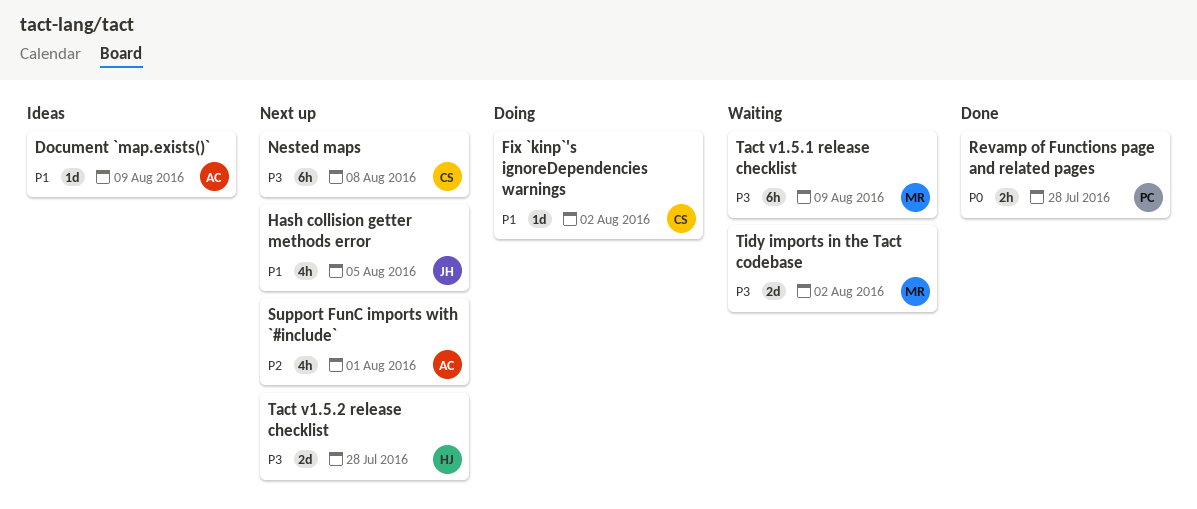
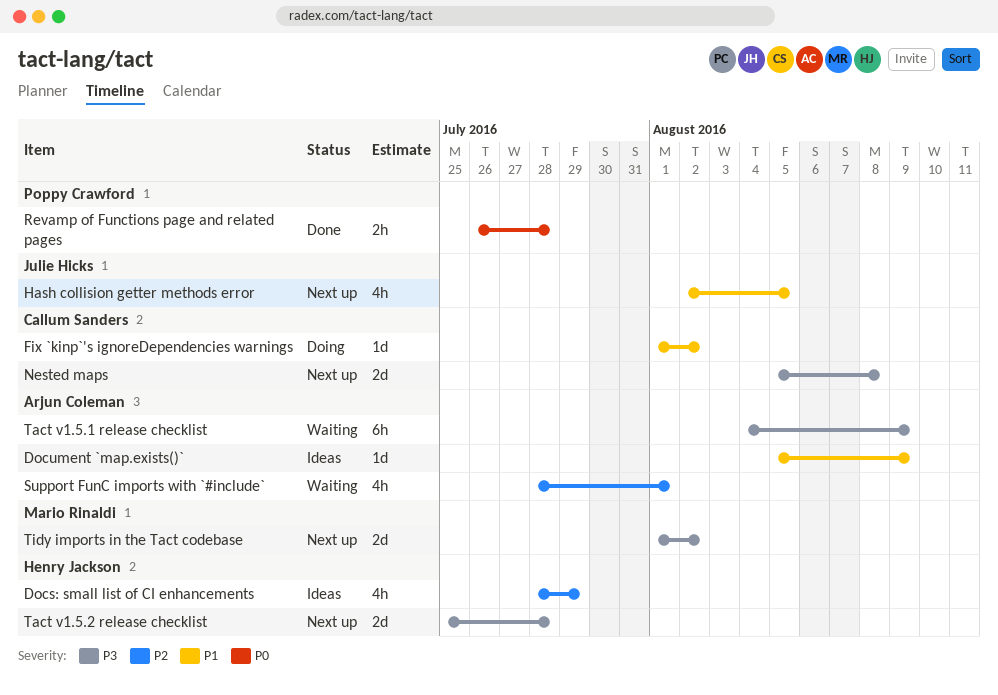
Docs: small list of CI enhancements: none -> present
Nested maps, estimate: 6h -> 2d
Support FunC imports with `#include`, status: Next up -> Waiting
Tact v1.5.1 release checklist, owner: Mario Rinaldi -> Arjun Coleman
Tidy imports in the Tact codebase, status: Waiting -> Next up

